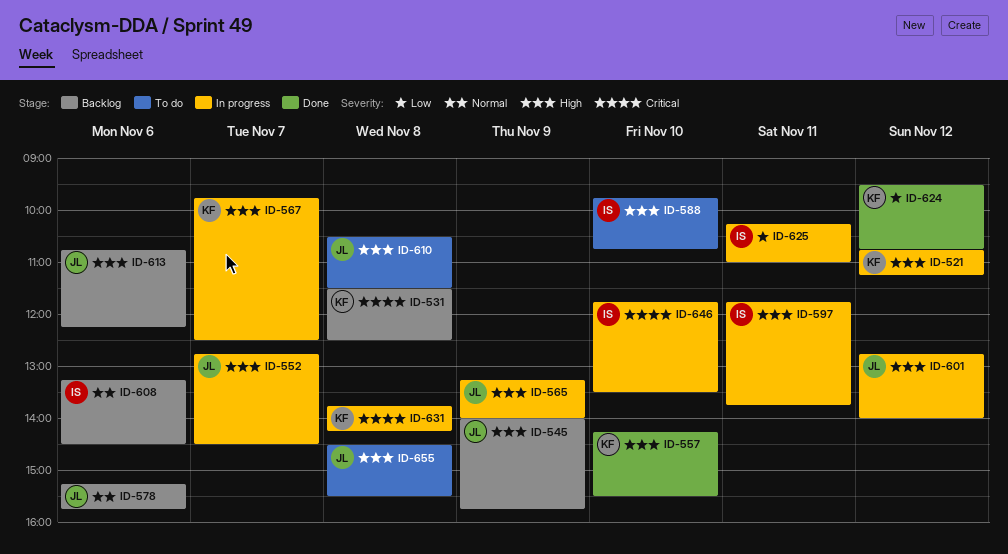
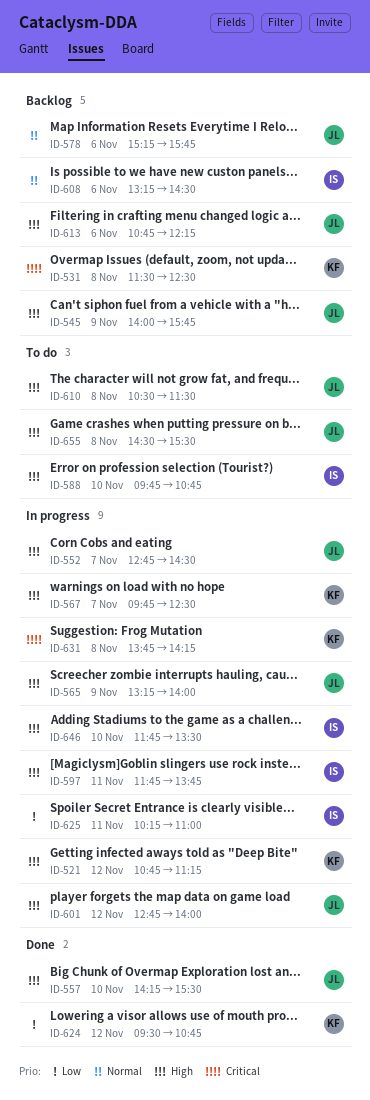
ID-557, owner: KF -> JL
ID-646, priority: Critical -> High

